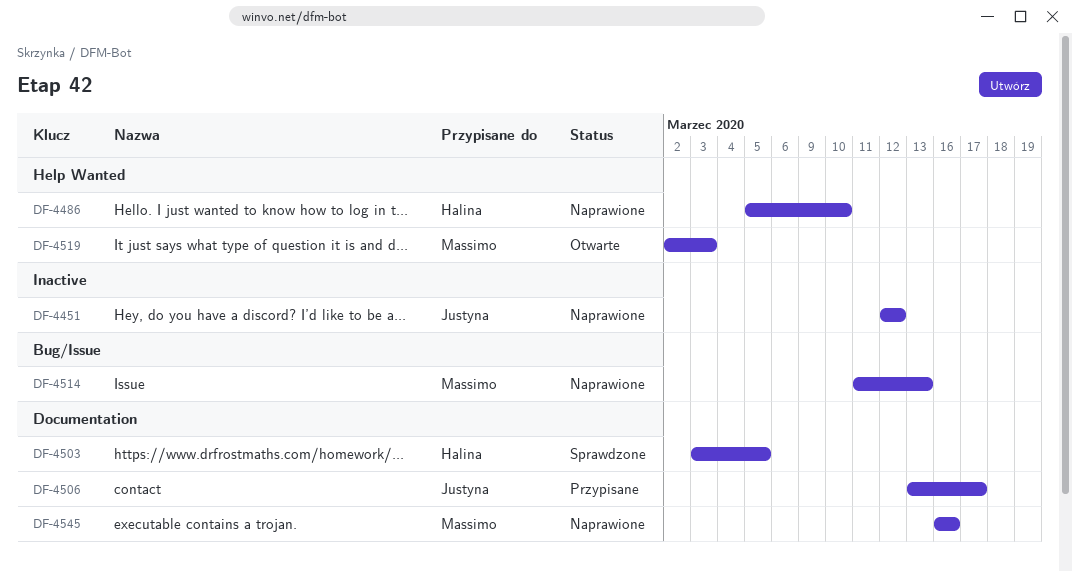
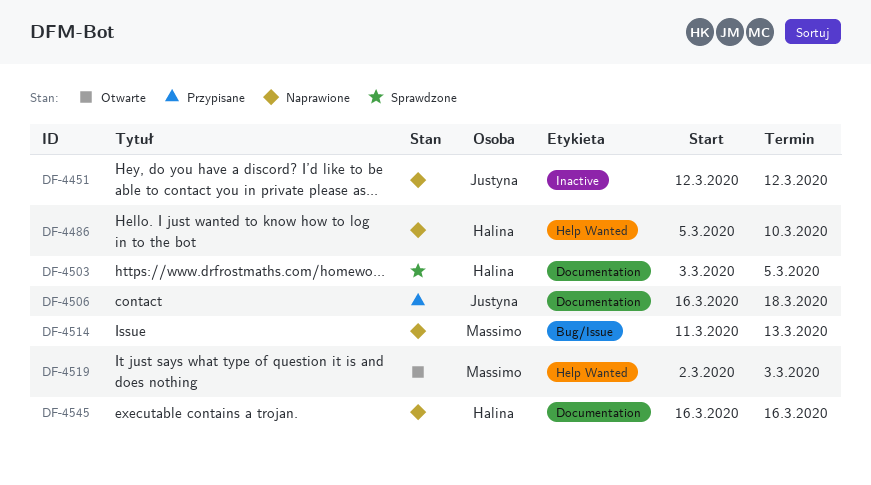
DF-4506, start: Mar 13 -> Mar 16
DF-4506, due: Mar 17 -> Mar 18
DF-4545, owner: Massimo -> Halina

